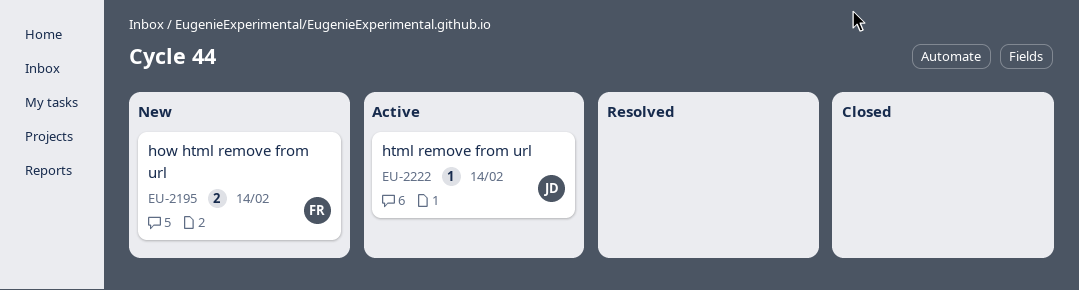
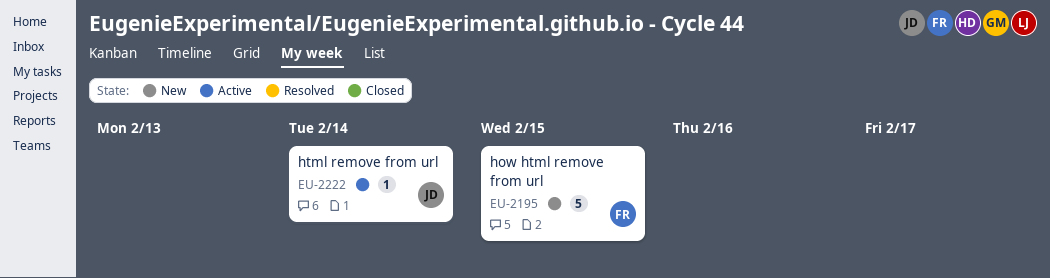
EU-2195, estimate: 2 -> 5
EU-2195, due: Feb 14 -> Feb 15

